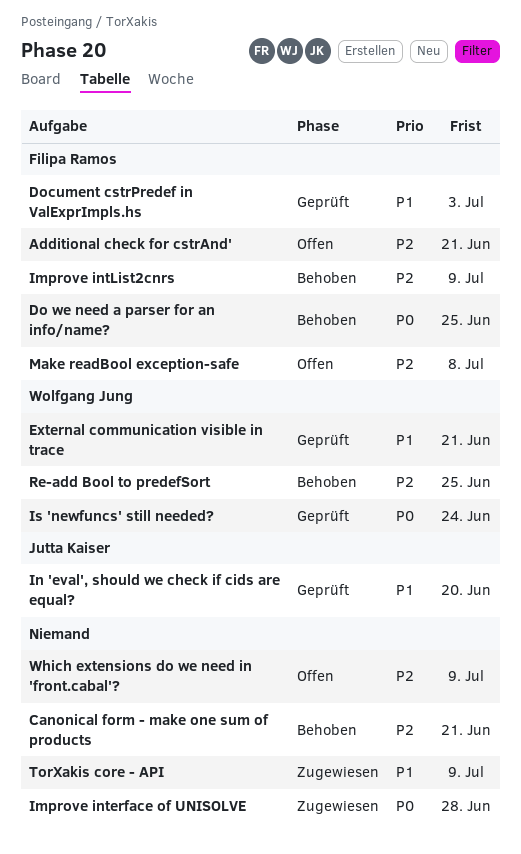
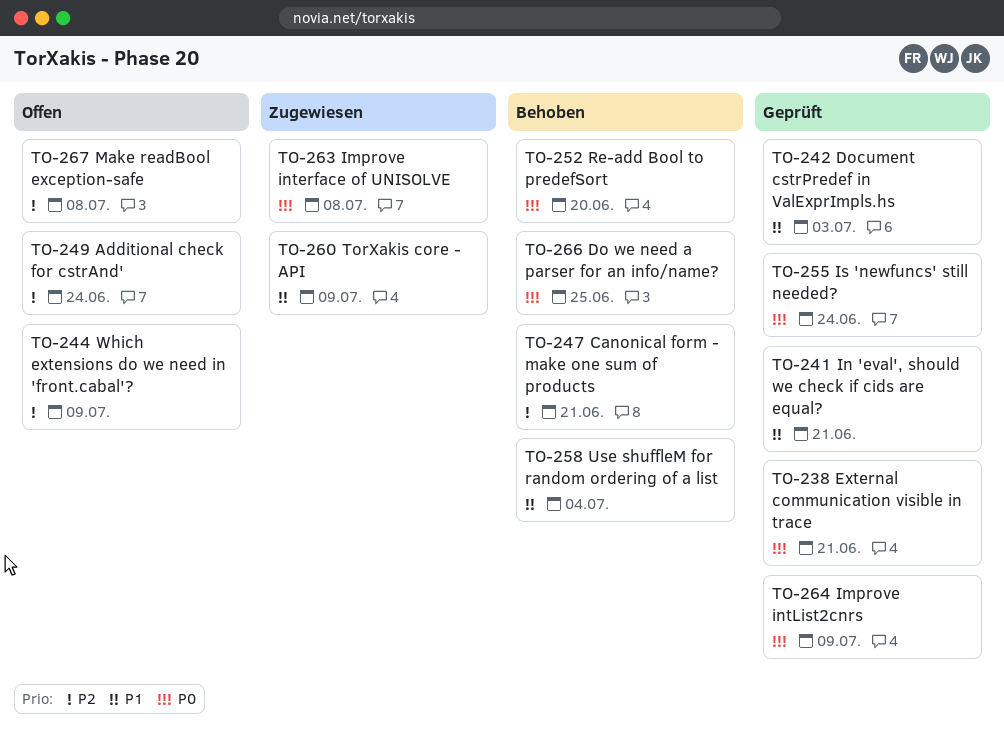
Additional check for cstrAnd', due: Jun 21 -> Jun 24
External communication visible in trace, priority: P1 -> P0
Improve interface of UNISOLVE, due: Jun 28 -> Jul 8
Improve intList2cnrs, status: Behoben -> Geprüft
Improve intList2cnrs, priority: P2 -> P0
In 'eval', should we check if cids are equal?, due: Jun 20 -> Jun 21
Re-add Bool to predefSort, priority: P2 -> P0
Re-add Bool to predefSort, due: Jun 25 -> Jun 20
Use shuffleM for random ordering of a list: none -> present

